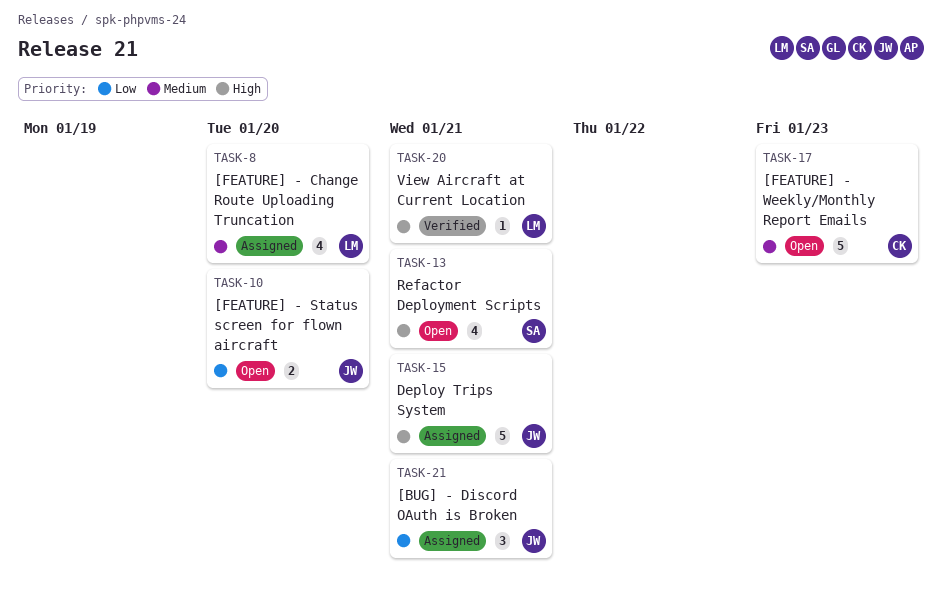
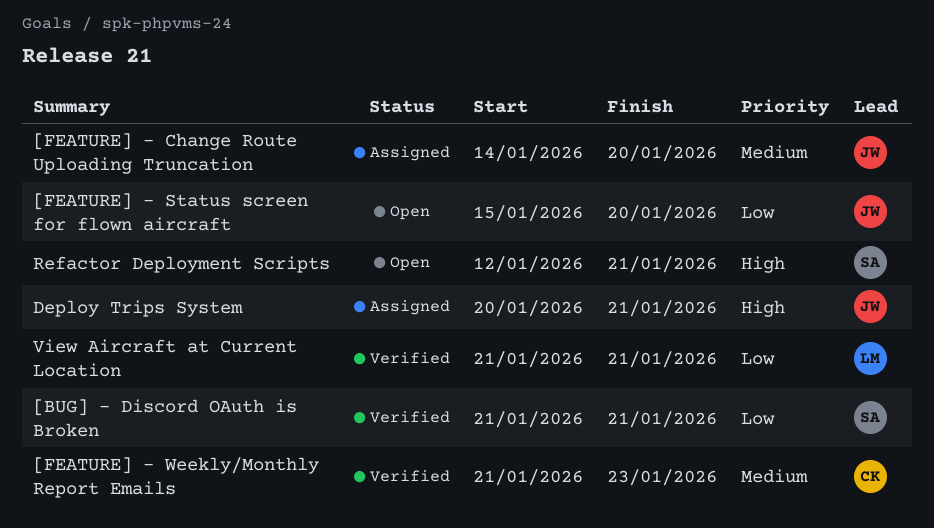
[BUG] - Discord OAuth is Broken, status: Assigned -> Verified
[BUG] - Discord OAuth is Broken, owner: JW -> SA
[FEATURE] - Change Route Uploading Truncation, owner: LM -> JW
[FEATURE] - Weekly/Monthly Report Emails, status: Open -> Verified
View Aircraft at Current Location, priority: High -> Low

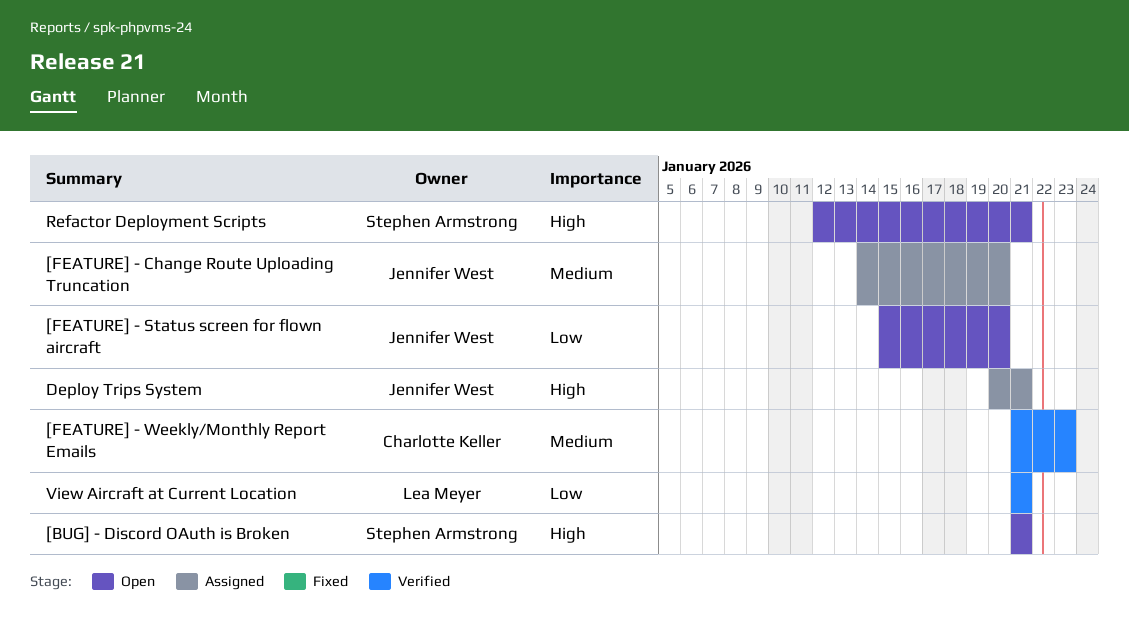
[BUG] - Discord OAuth is Broken, status: Verified -> Open
[BUG] - Discord OAuth is Broken, priority: Low -> High

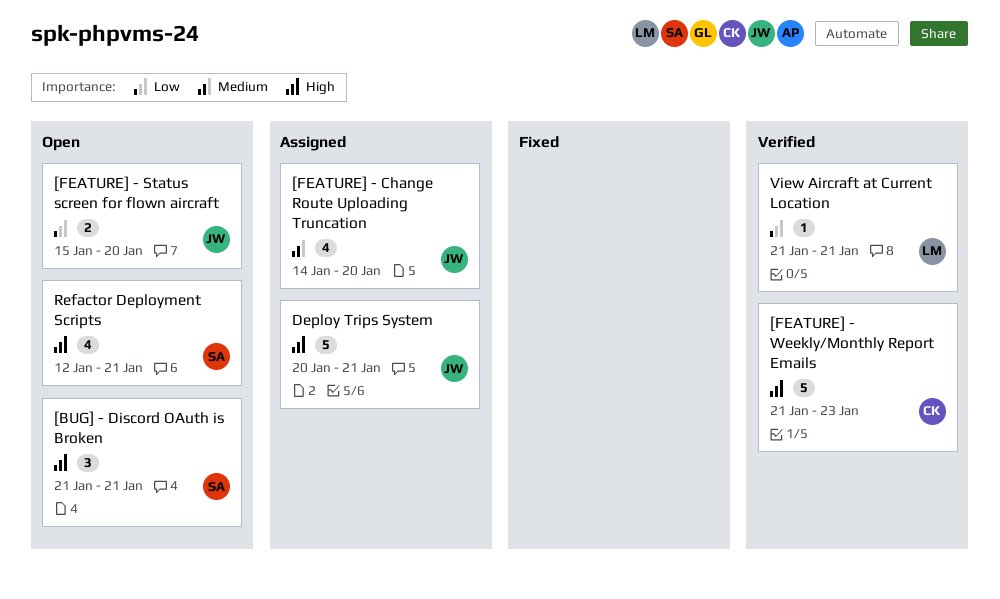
[FEATURE] - Weekly/Monthly Report Emails, priority: Medium -> High

